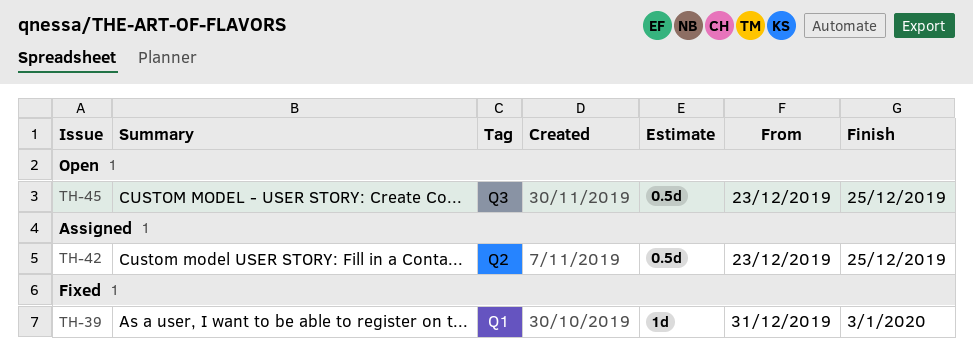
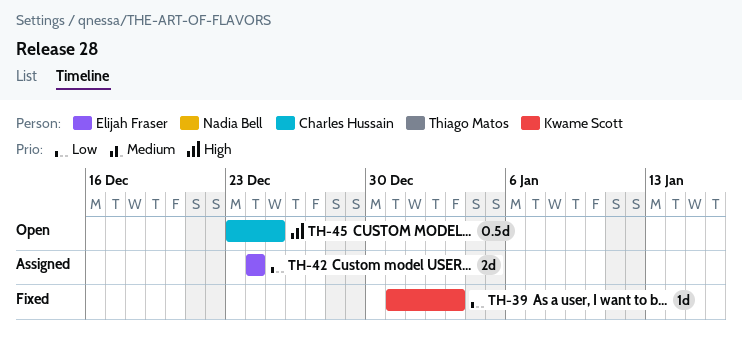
TH-42, estimate: 0.5d -> 2d
TH-42, start: Dec 23 -> Dec 24
TH-42, due: Dec 25 -> Dec 24

